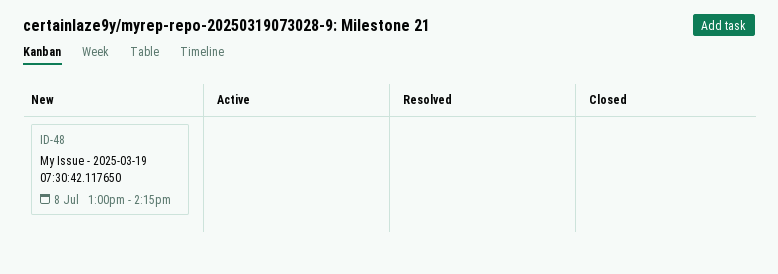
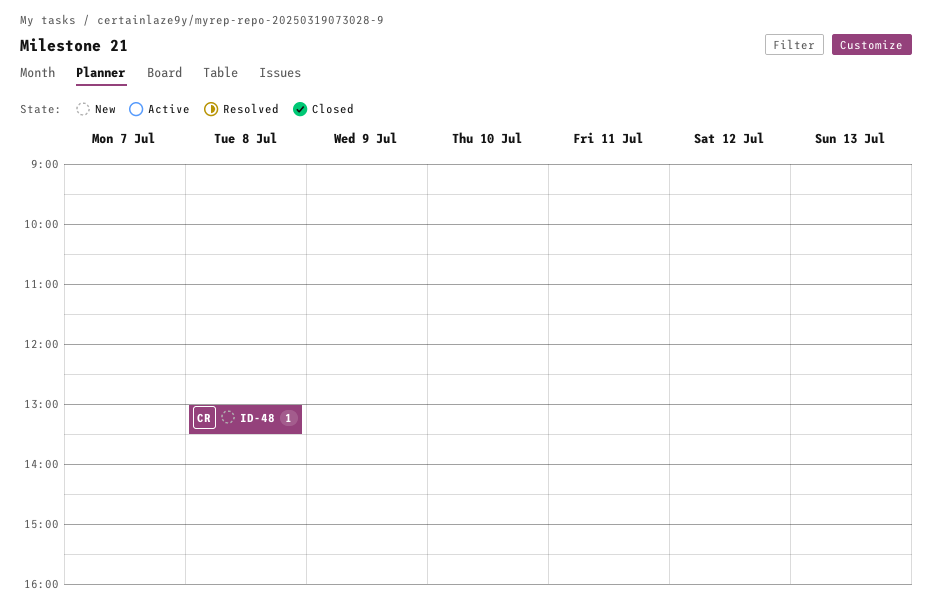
ID-48, ends: 14:15 -> 13:30

